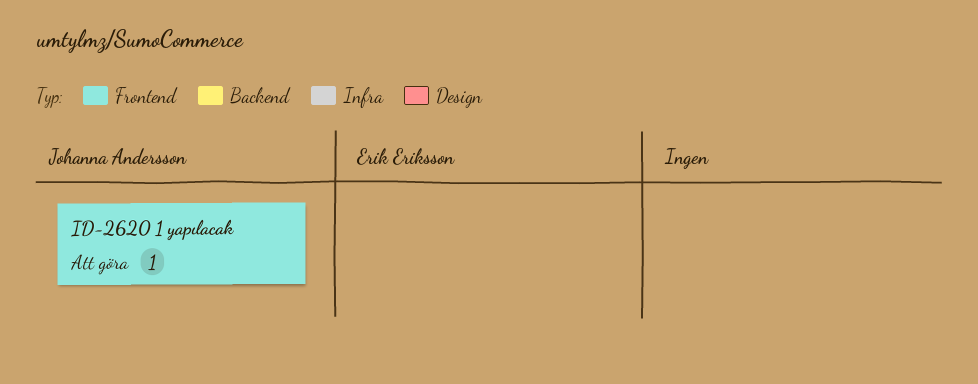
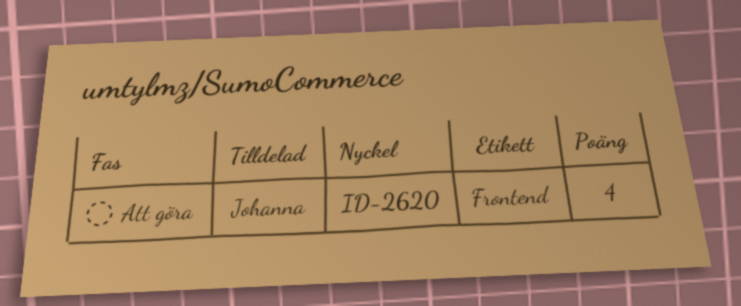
ID-2620, estimate: 1 -> 4

